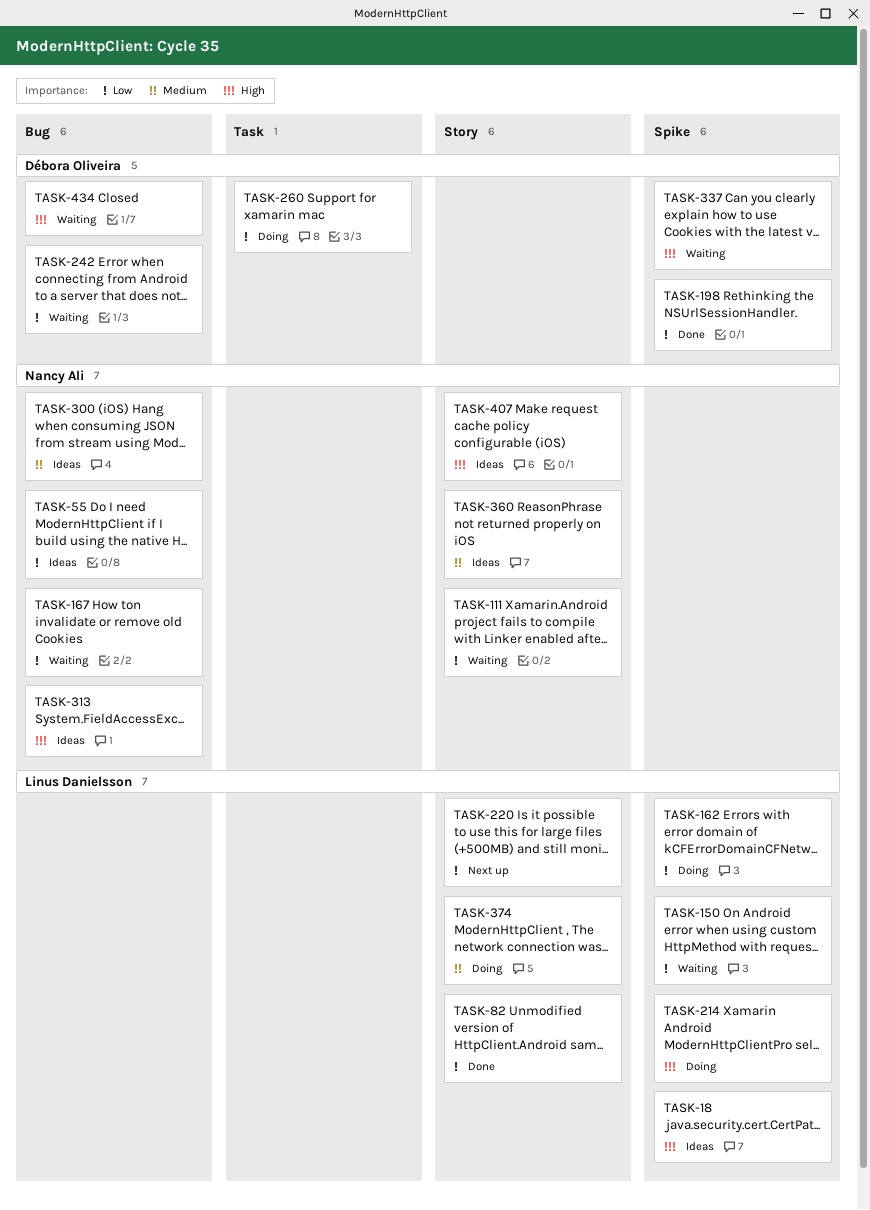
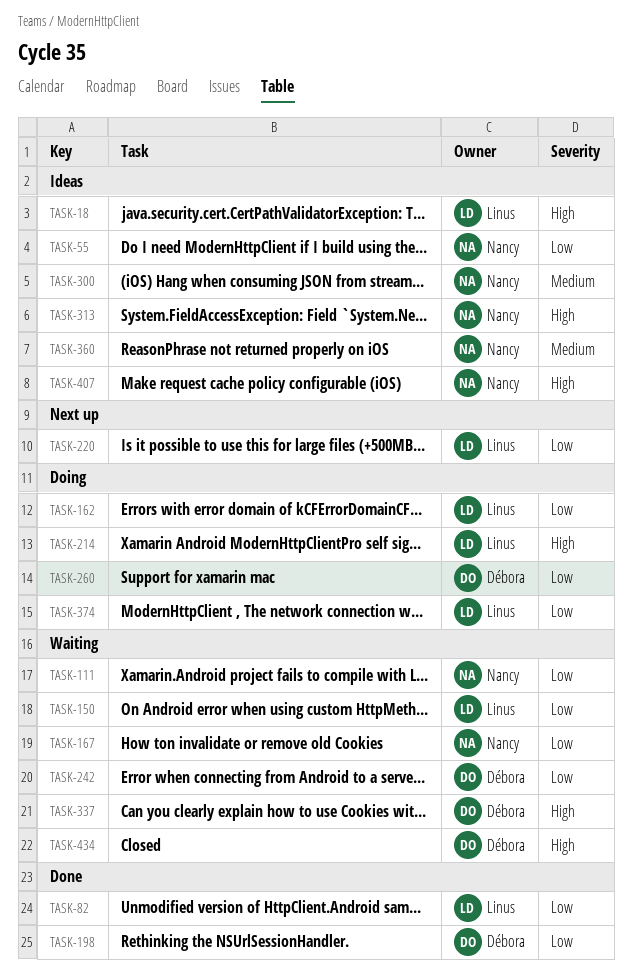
TASK-374, priority: Medium -> Low

